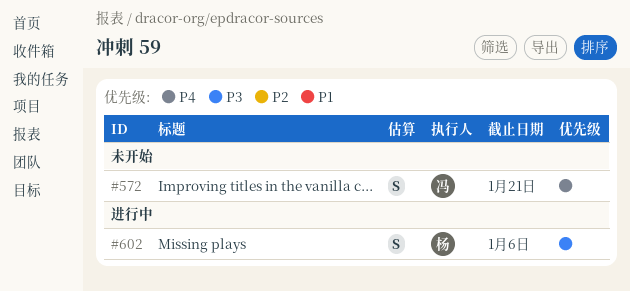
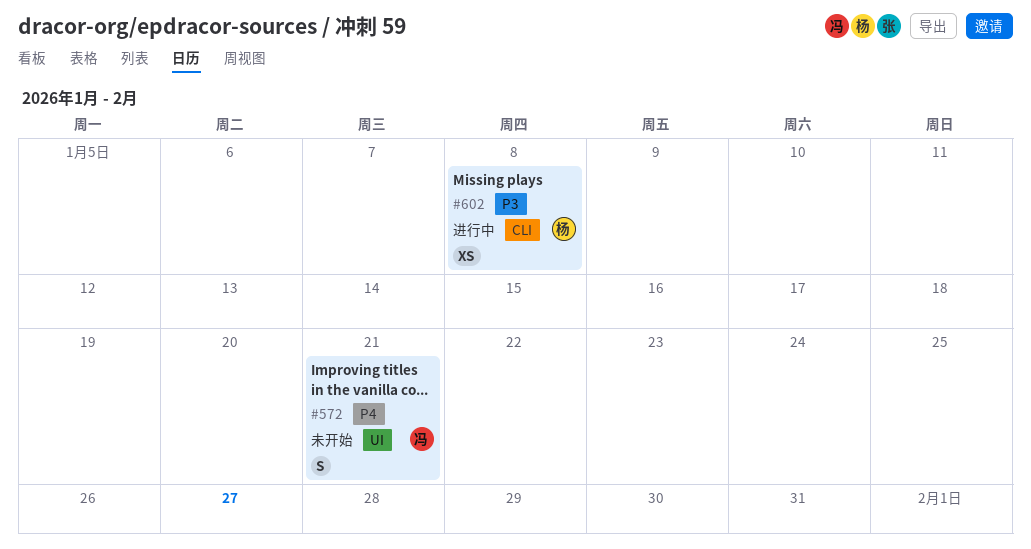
#602, estimate: S -> XS
#602, due: Jan 6 -> Jan 8

